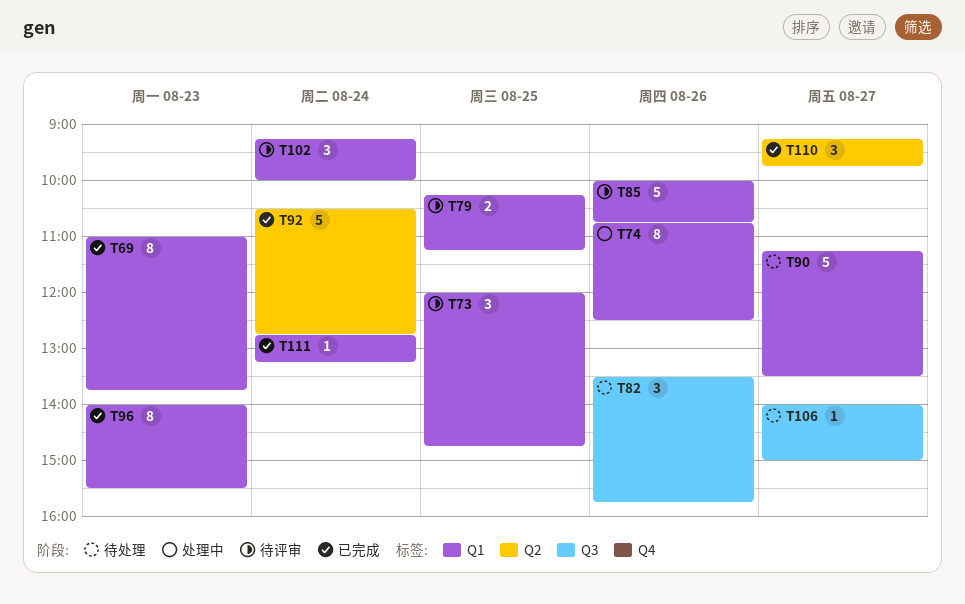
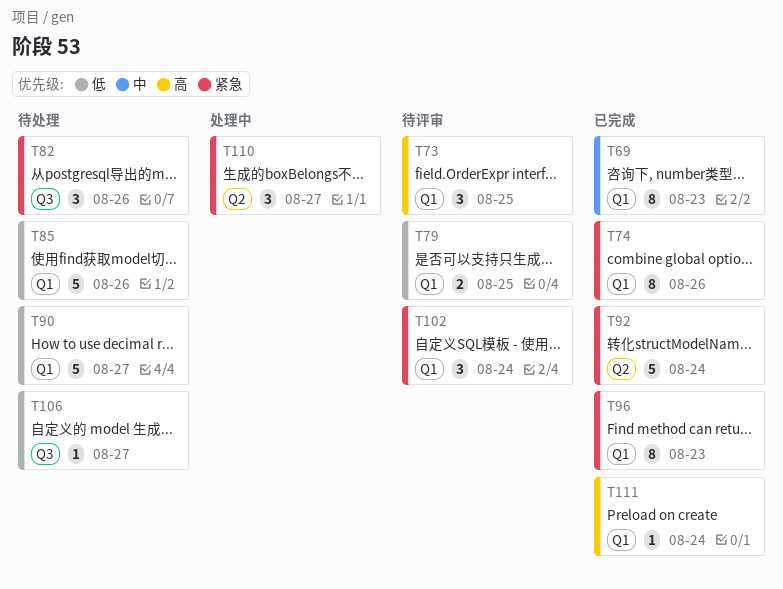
T74, status: 处理中 -> 已完成
T85, status: 待评审 -> 待处理
T110, status: 已完成 -> 处理中

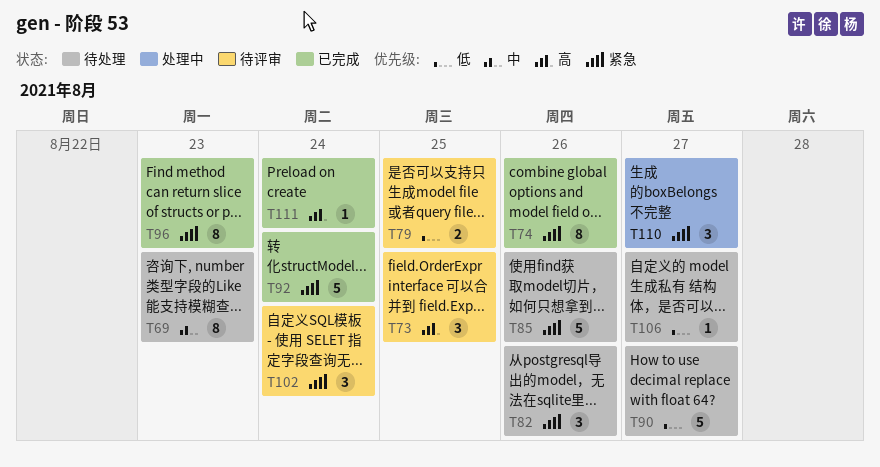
T69, status: 已完成 -> 待处理
T85, priority: 低 -> 紧急

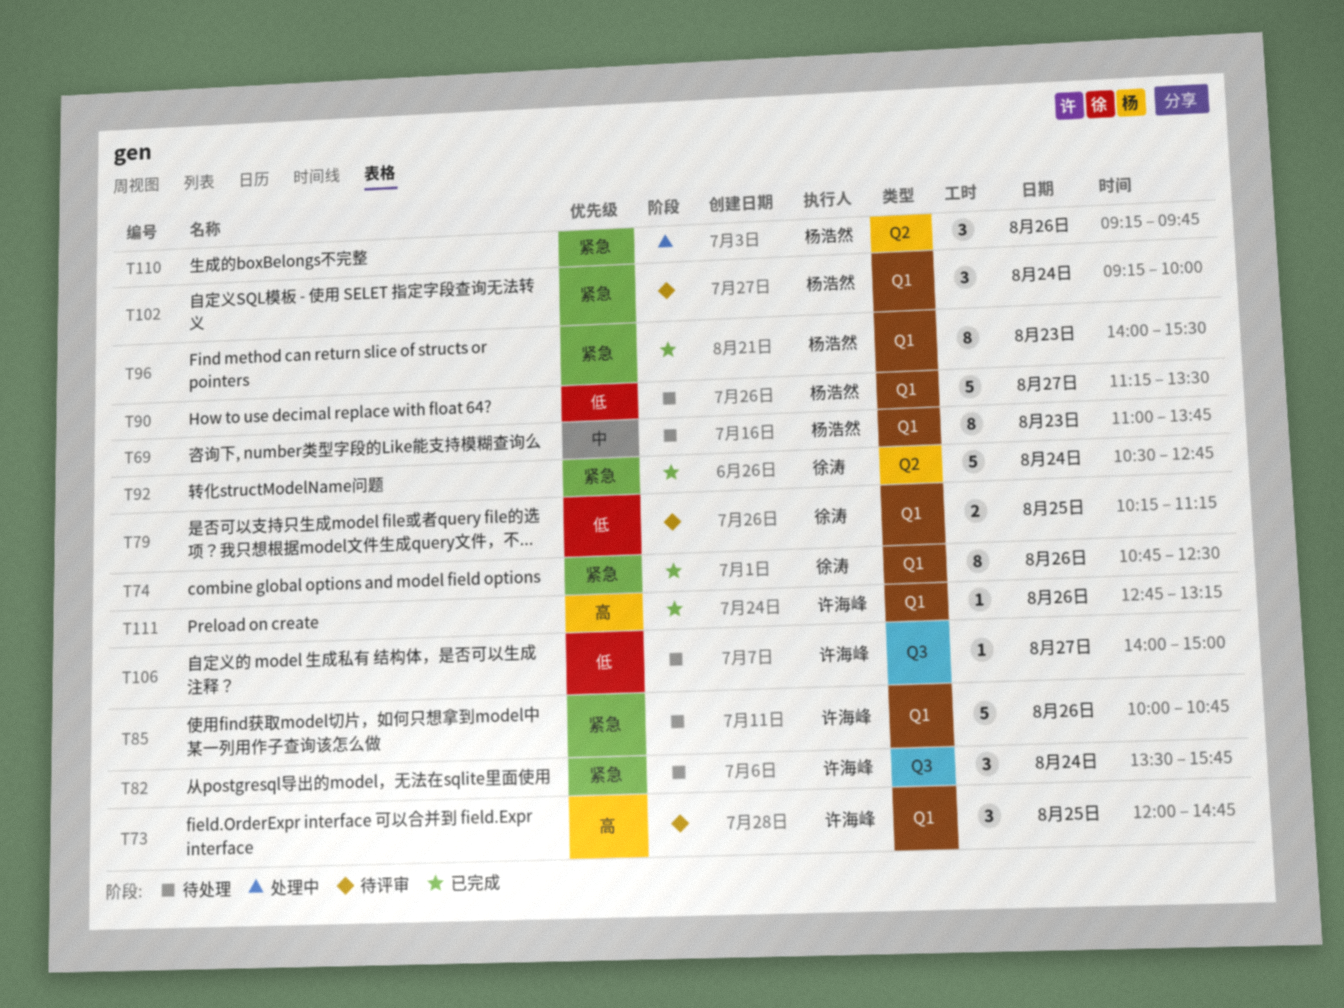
T82, day: Aug 26 -> Aug 24
T110, day: Aug 27 -> Aug 26
T111, day: Aug 24 -> Aug 26

